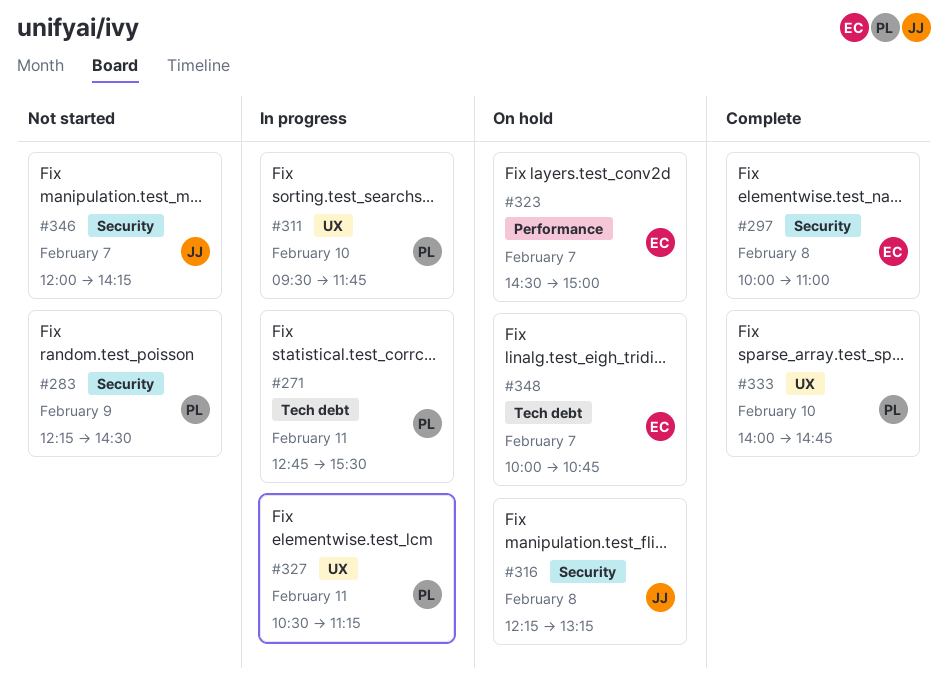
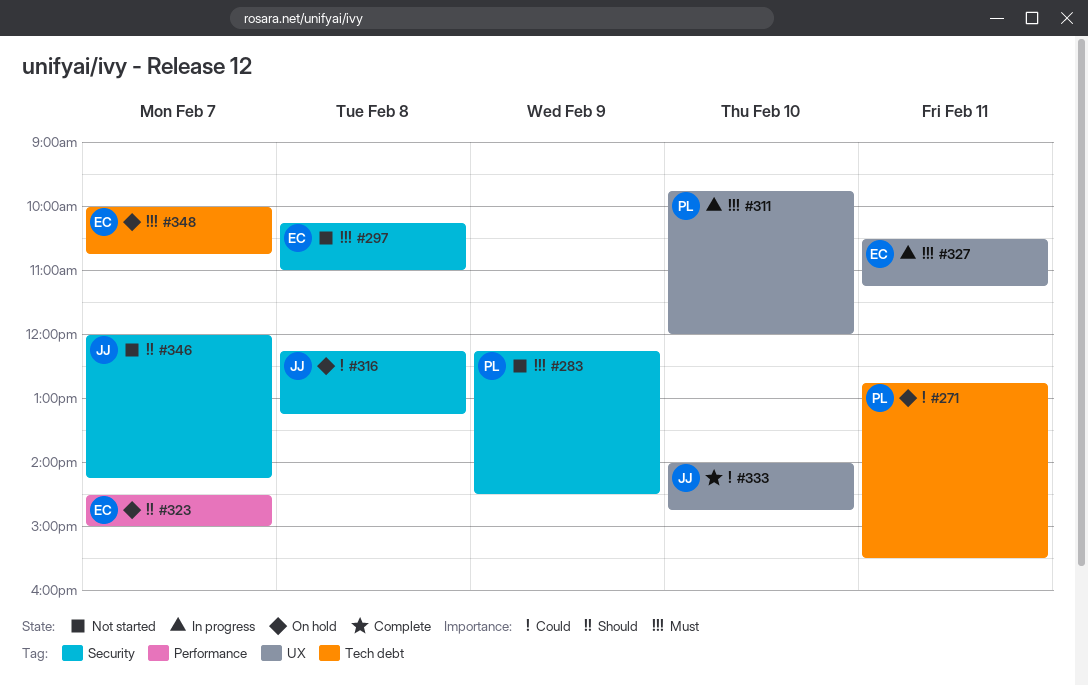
#271, status: In progress -> On hold
#297, status: Complete -> Not started
#297, begins: 10:00 -> 10:15
#311, begins: 09:30 -> 09:45
#311, ends: 11:45 -> 12:00
#327, owner: PL -> EC
#333, owner: PL -> JJ

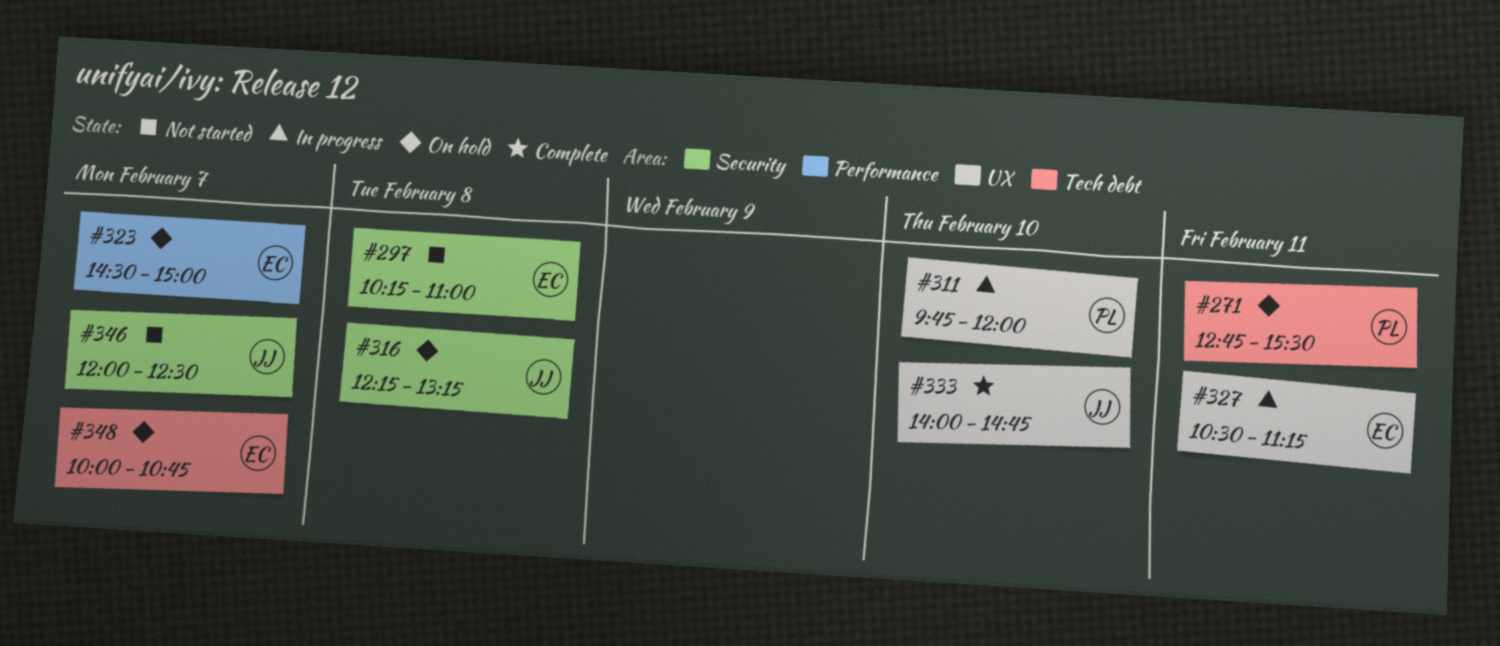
#283: present -> none
#346, ends: 14:15 -> 12:30

